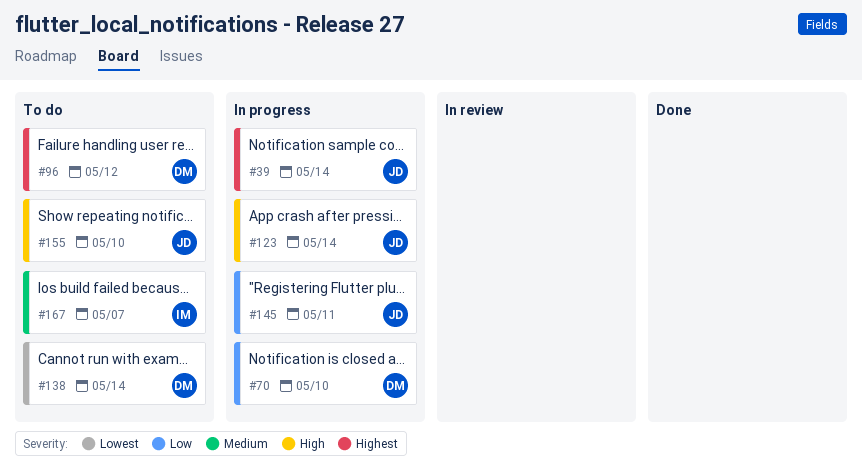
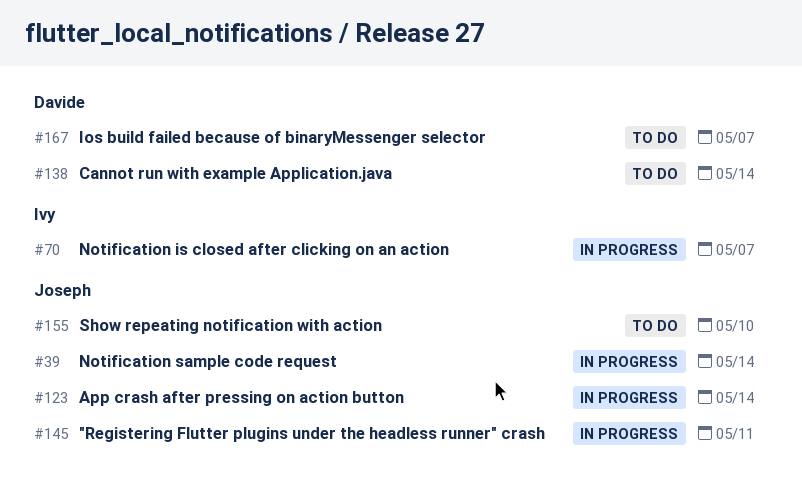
#70, owner: Davide -> Ivy
#70, due: May 10 -> May 7
#96: present -> none
#167, owner: Ivy -> Davide

